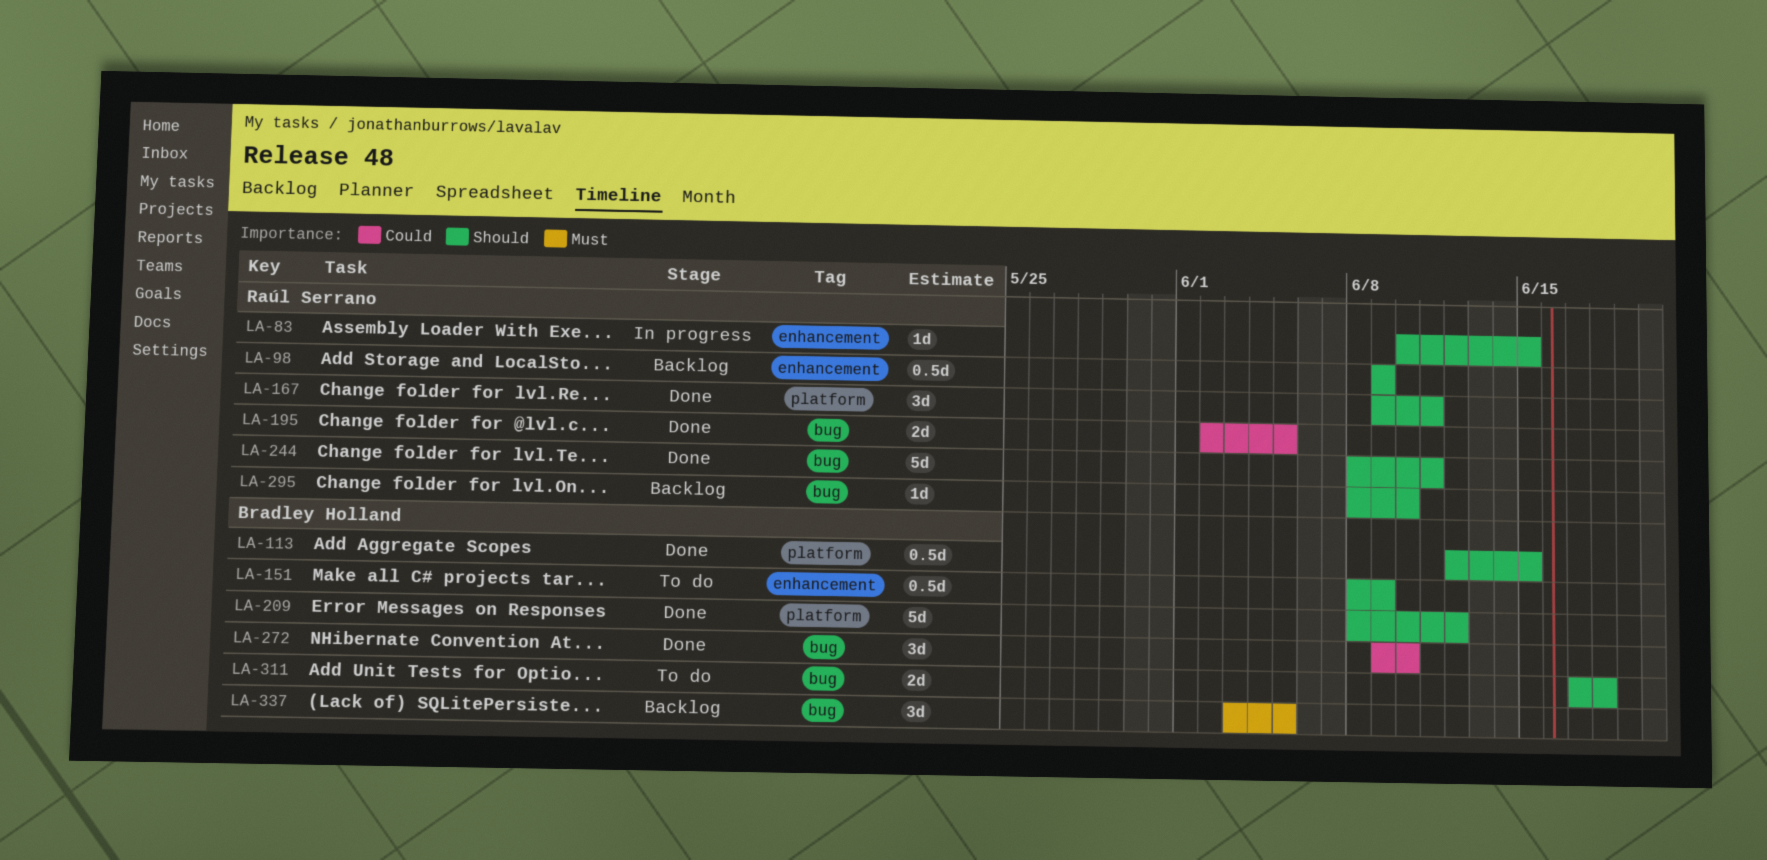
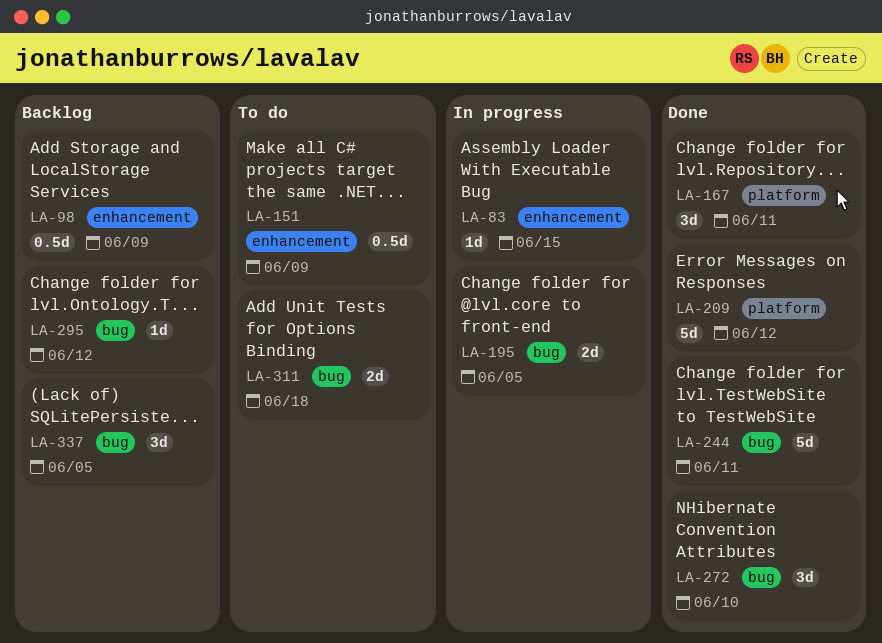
LA-113: present -> none
LA-195, status: Done -> In progress
LA-295, due: Jun 10 -> Jun 12

